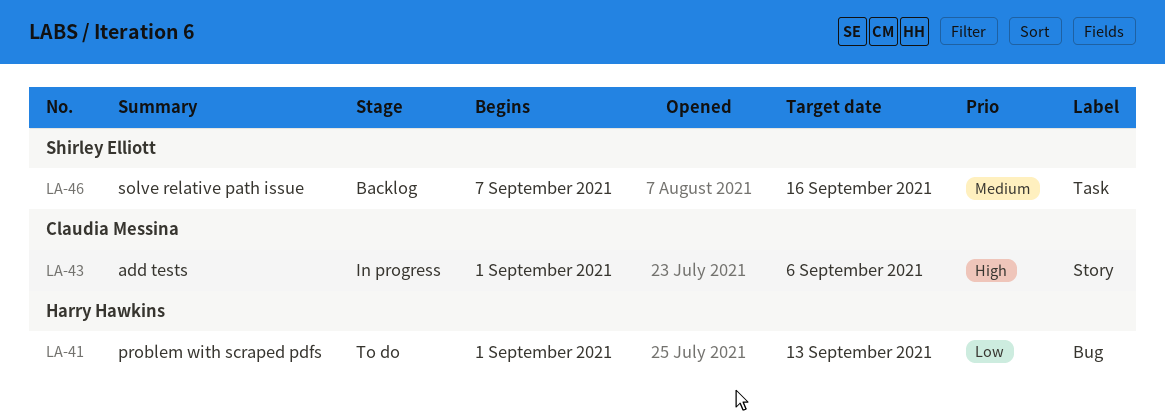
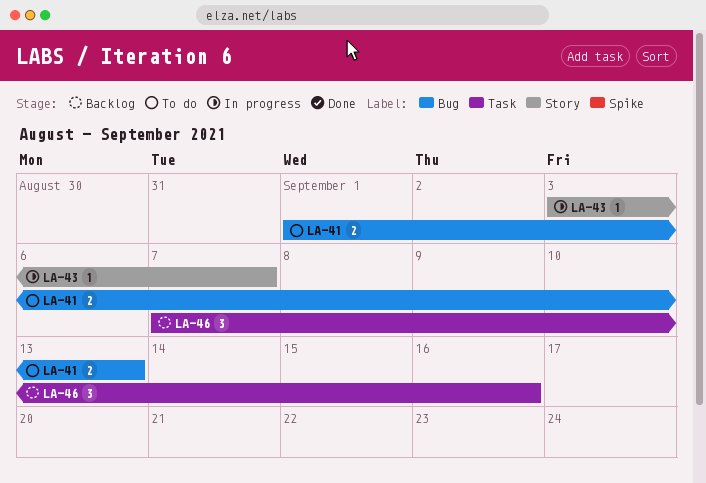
LA-43, start: Sep 1 -> Sep 3
LA-43, due: Sep 6 -> Sep 7

